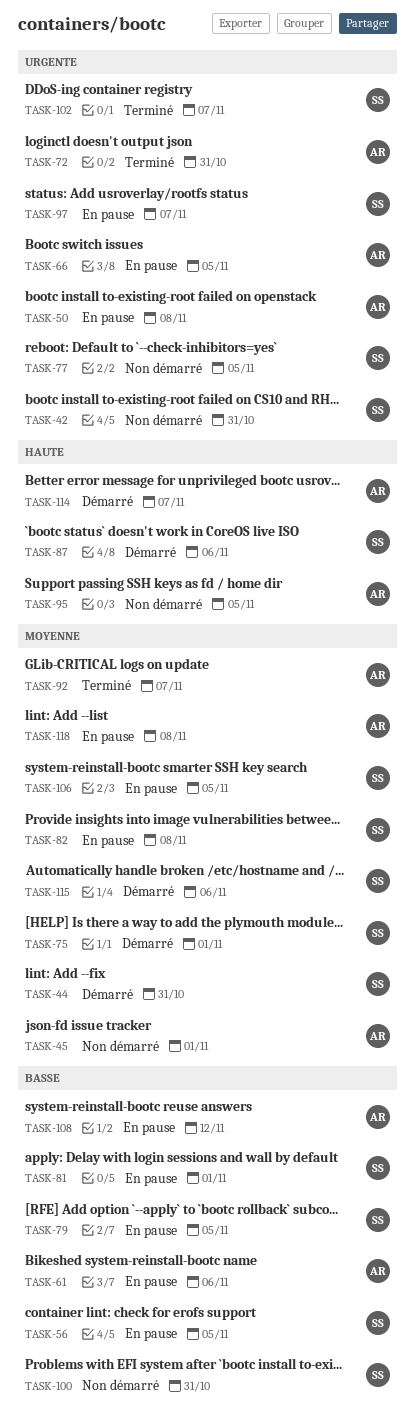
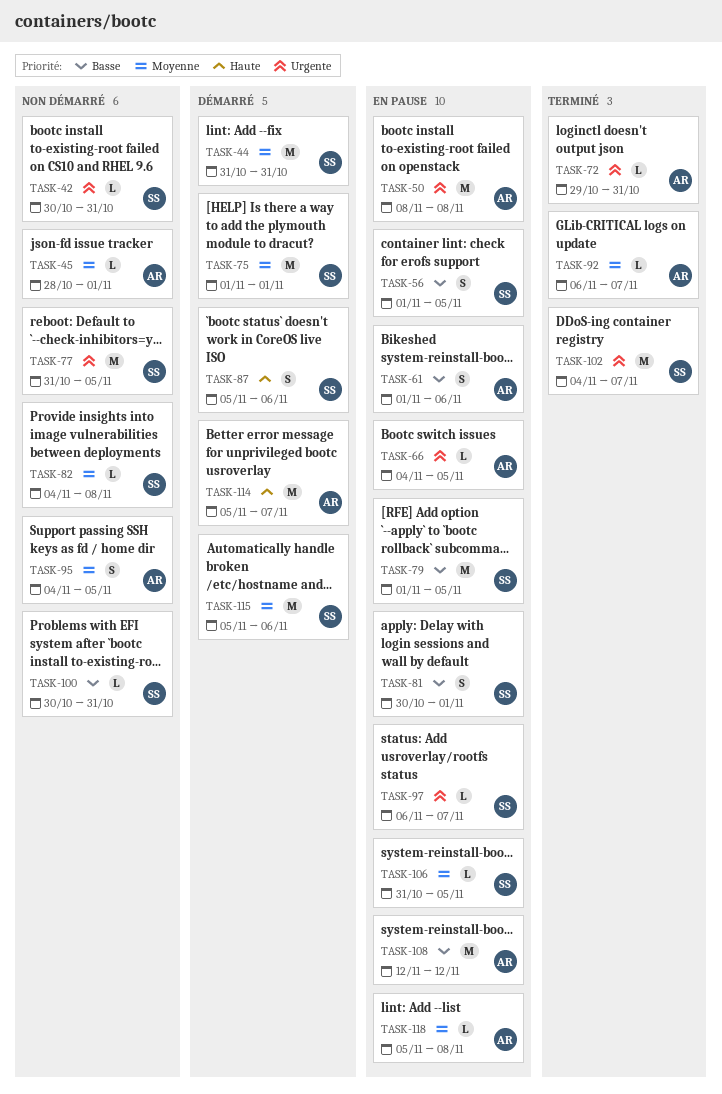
TASK-82, status: En pause -> Non démarré
TASK-95, priority: Haute -> Moyenne

